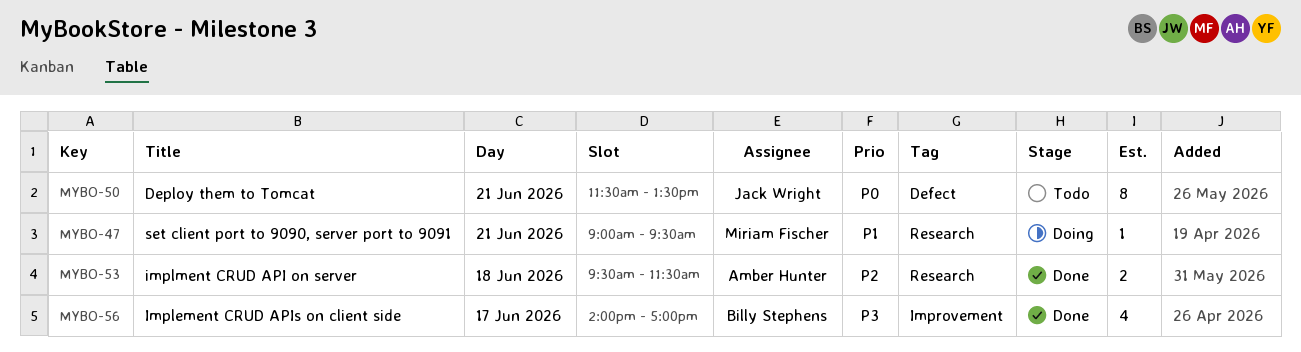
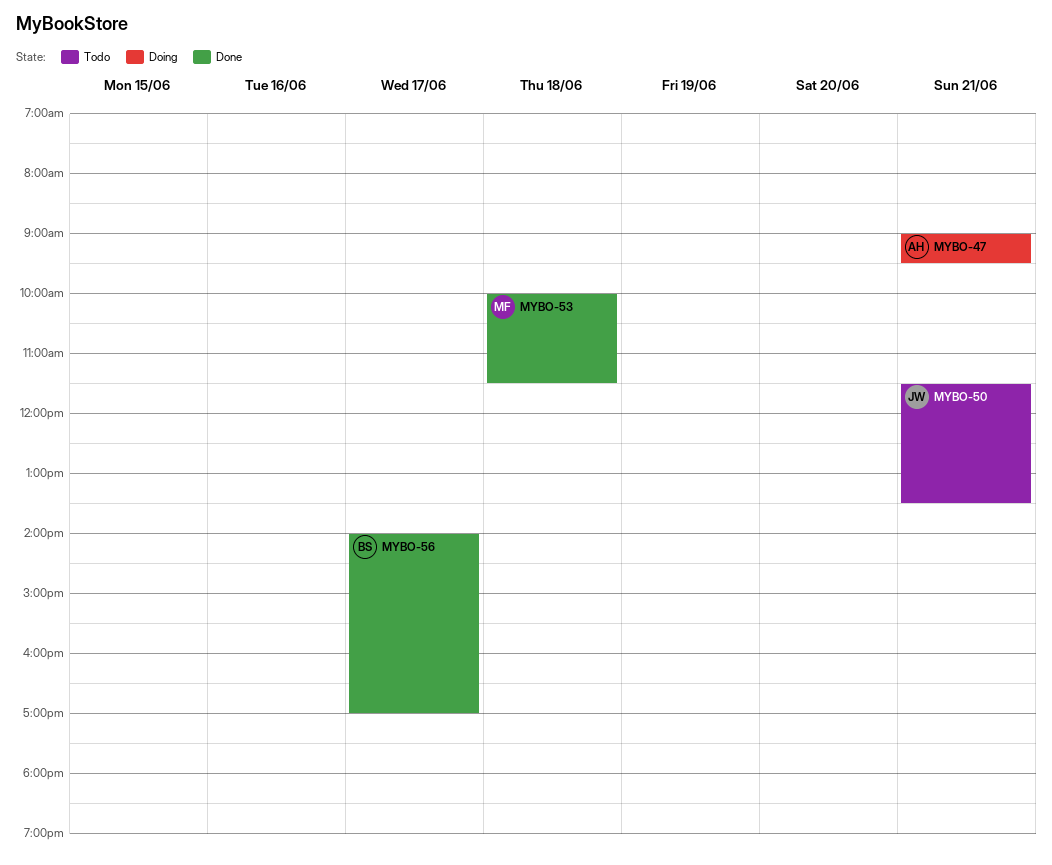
MYBO-47, owner: Miriam Fischer -> Amber Hunter
MYBO-53, owner: Amber Hunter -> Miriam Fischer
MYBO-53, begins: 09:30 -> 10:00

